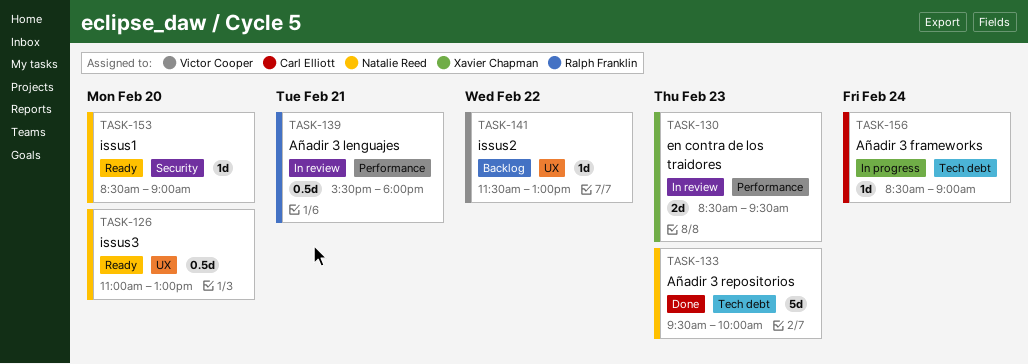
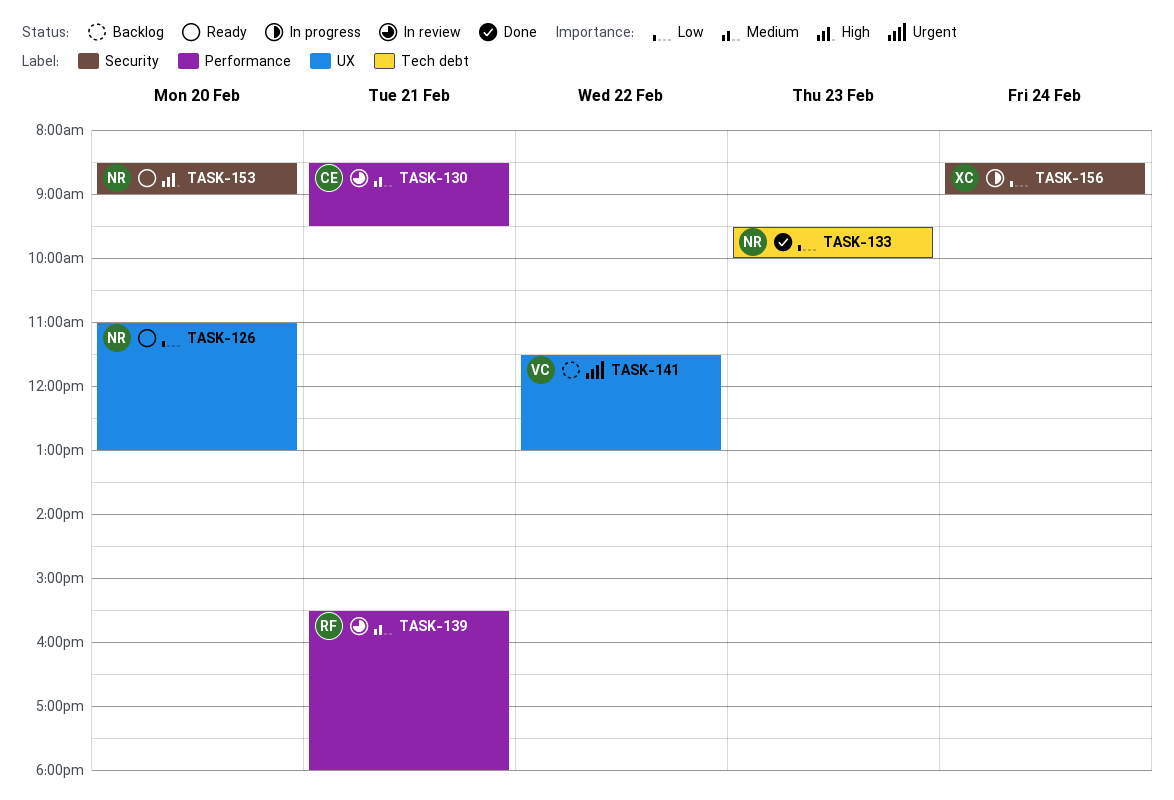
TASK-130, owner: Xavier Chapman -> Carl Elliott
TASK-130, day: Feb 23 -> Feb 21
TASK-156, owner: Carl Elliott -> Xavier Chapman
TASK-156, label: Tech debt -> Security

